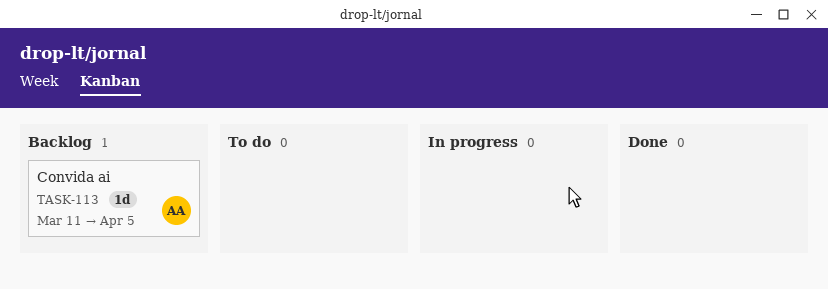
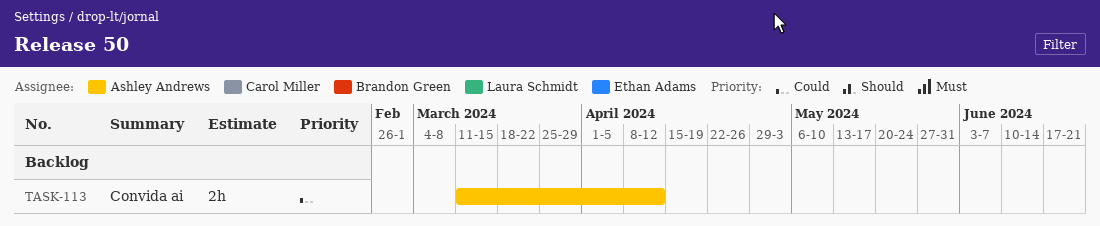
TASK-113, estimate: 1d -> 2h
TASK-113, due: Apr 5 -> Apr 12

